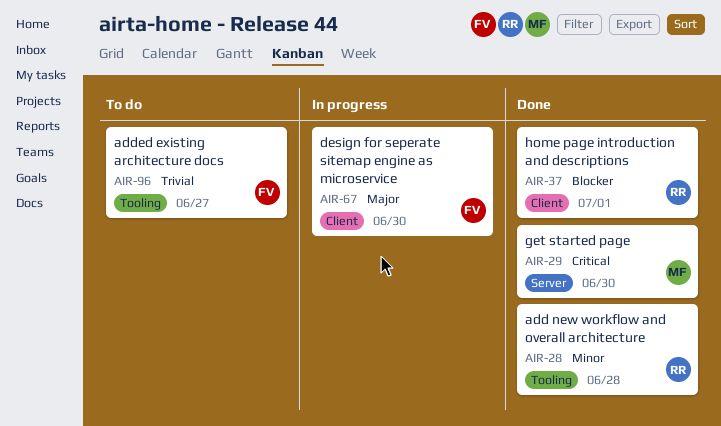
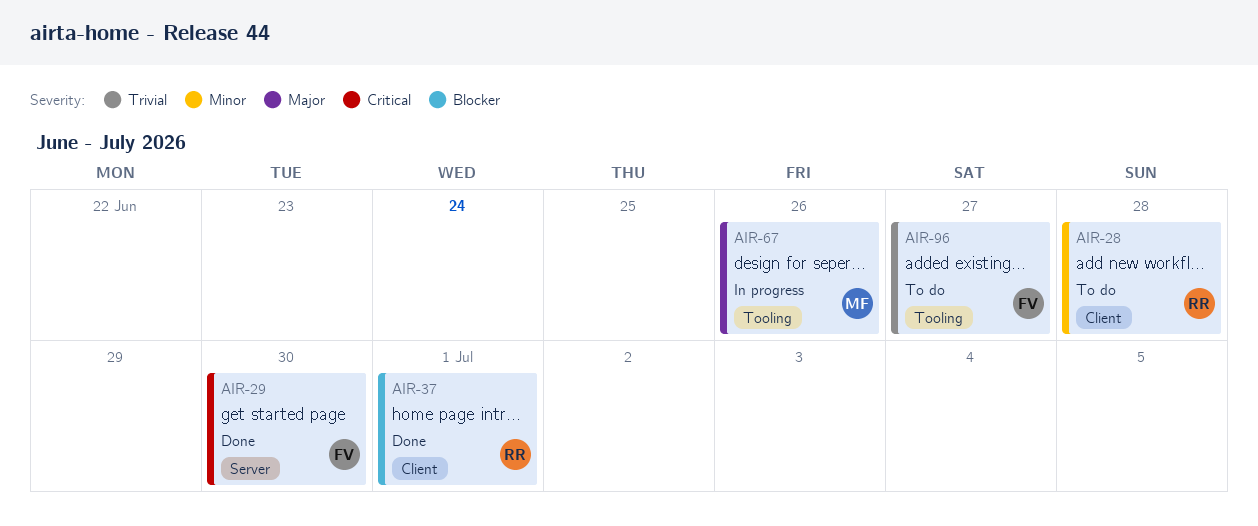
AIR-28, status: Done -> To do
AIR-28, label: Tooling -> Client
AIR-29, owner: MF -> FV
AIR-67, owner: FV -> MF
AIR-67, label: Client -> Tooling
AIR-67, due: Jun 30 -> Jun 26

